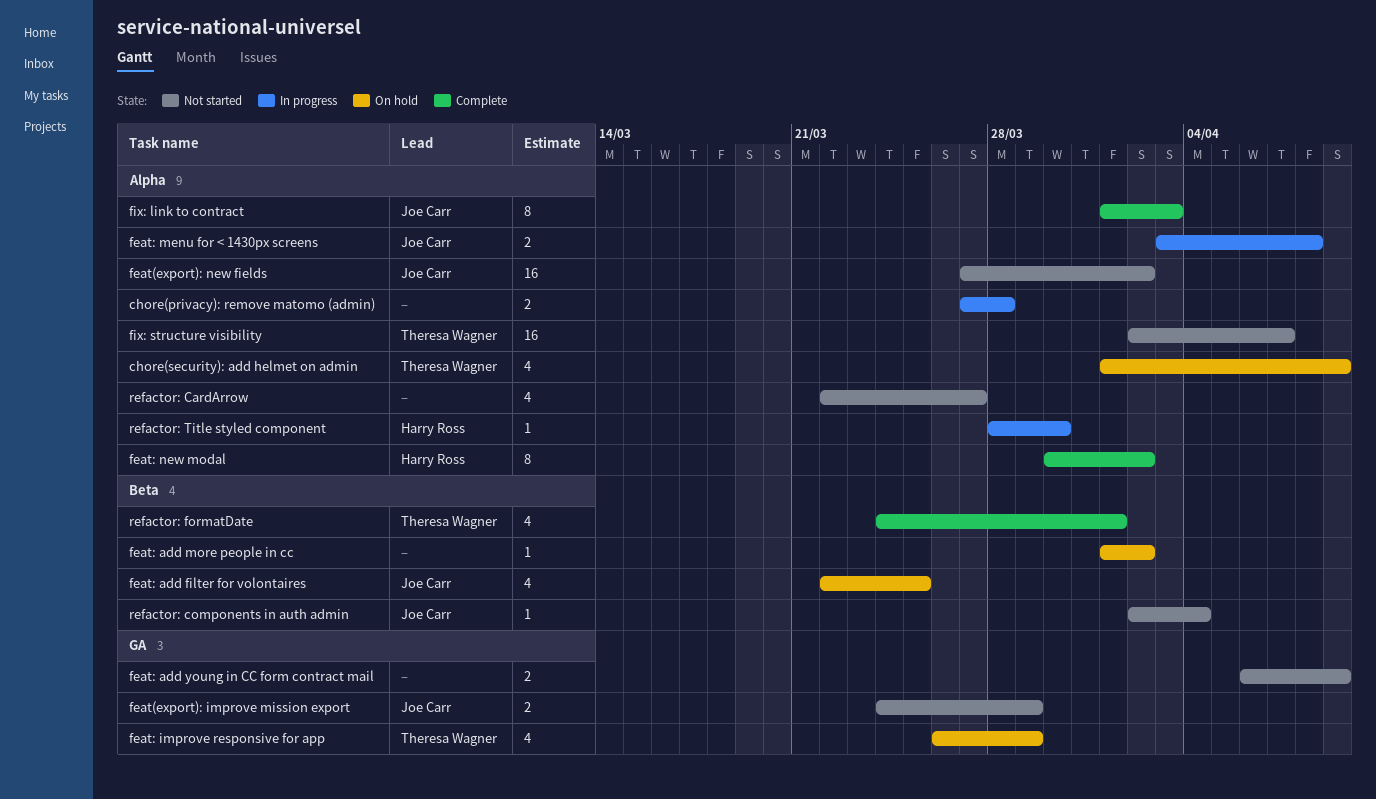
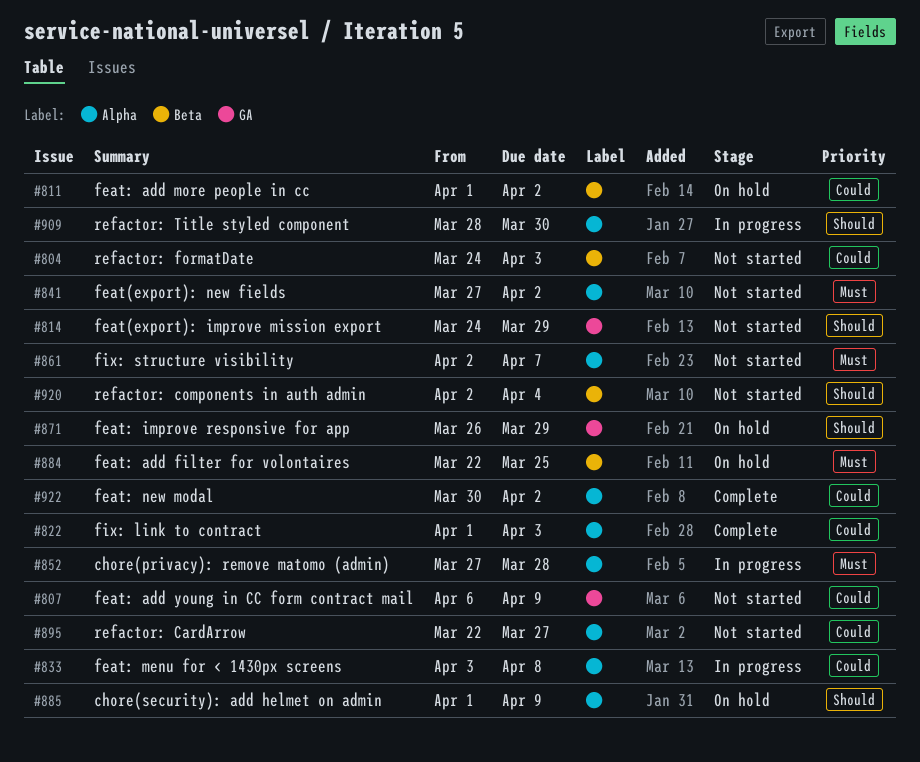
refactor: formatDate, status: Complete -> Not started
refactor: formatDate, due: Apr 1 -> Apr 3

